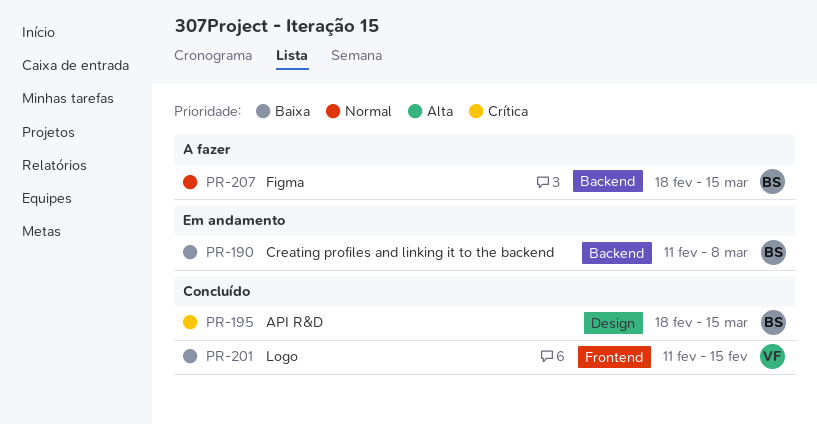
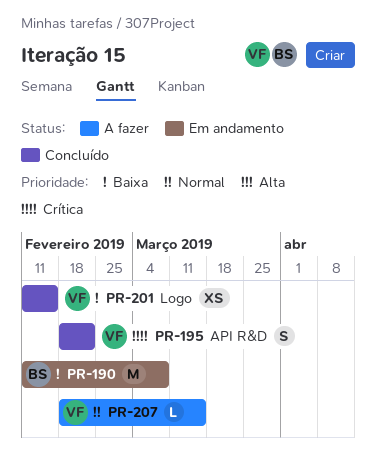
PR-195, owner: BS -> VF
PR-195, due: Mar 15 -> Feb 22
PR-207, owner: BS -> VF

